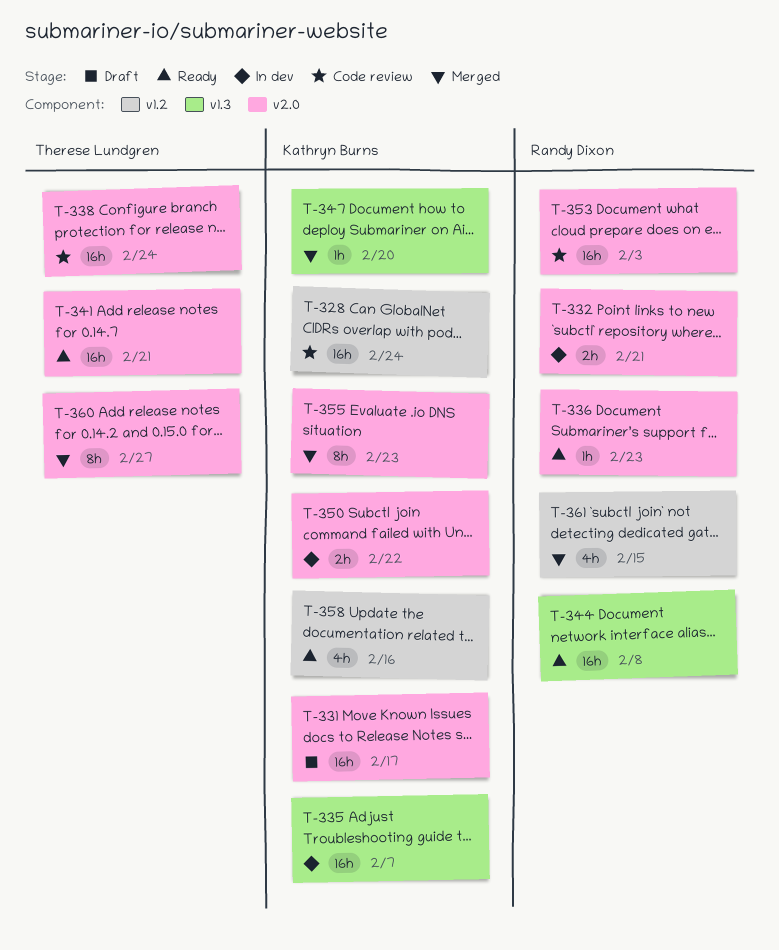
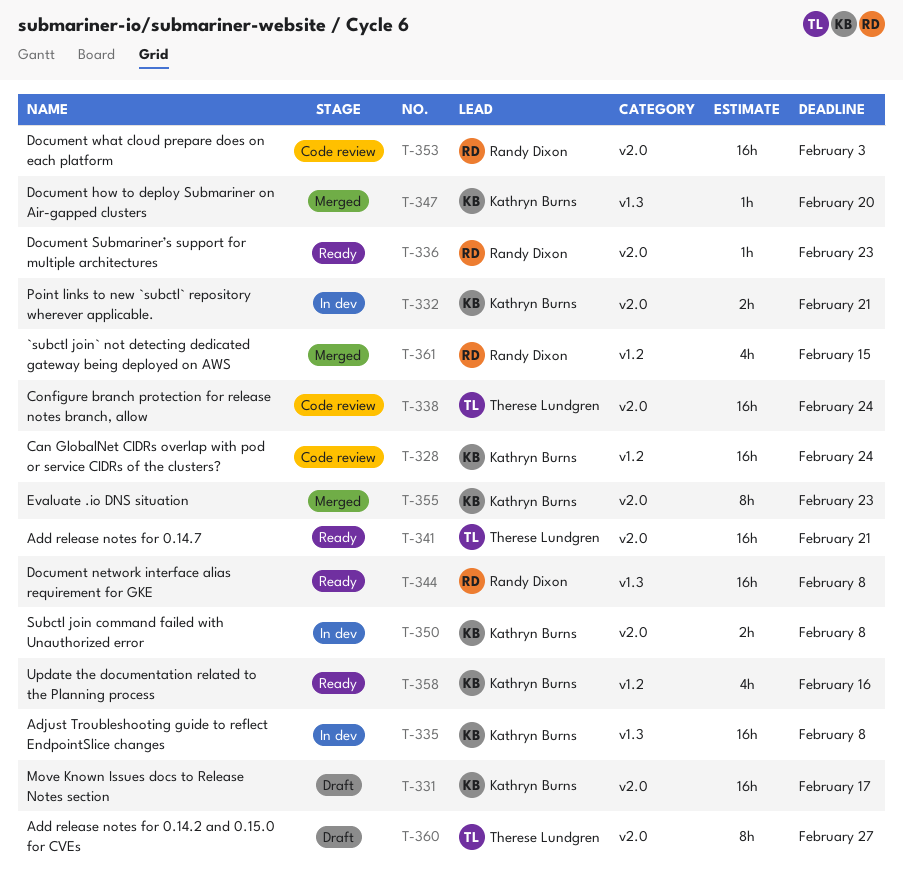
T-332, owner: Randy Dixon -> Kathryn Burns
T-335, due: Feb 7 -> Feb 8
T-350, due: Feb 22 -> Feb 8
T-360, status: Merged -> Draft

